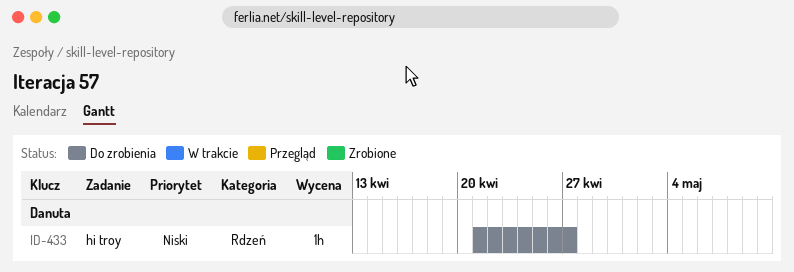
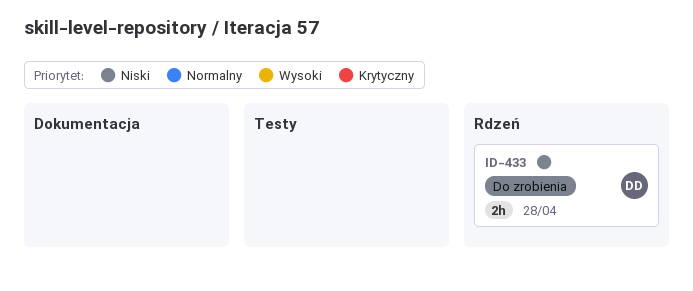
ID-433, estimate: 1h -> 2h
ID-433, due: Apr 27 -> Apr 28

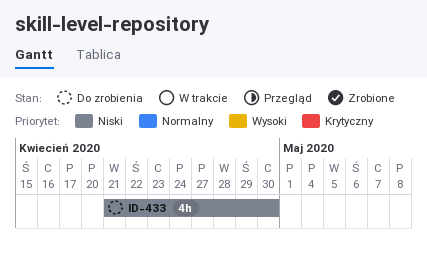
ID-433, estimate: 2h -> 4h
ID-433, due: Apr 28 -> Apr 30

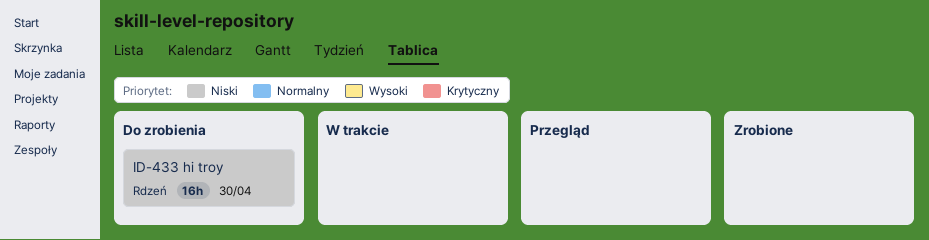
ID-433, estimate: 4h -> 16h

